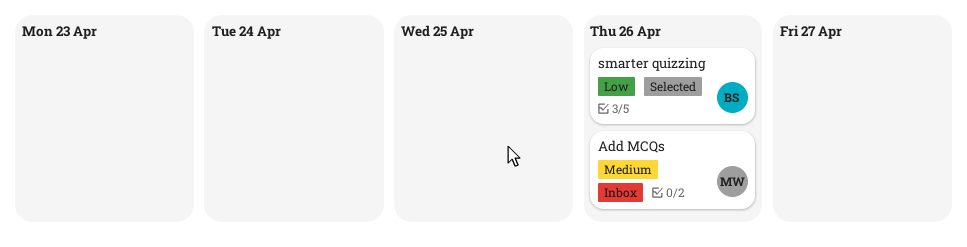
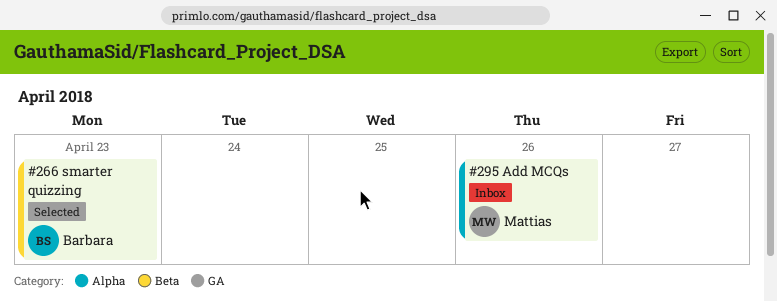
smarter quizzing, due: Apr 26 -> Apr 23

